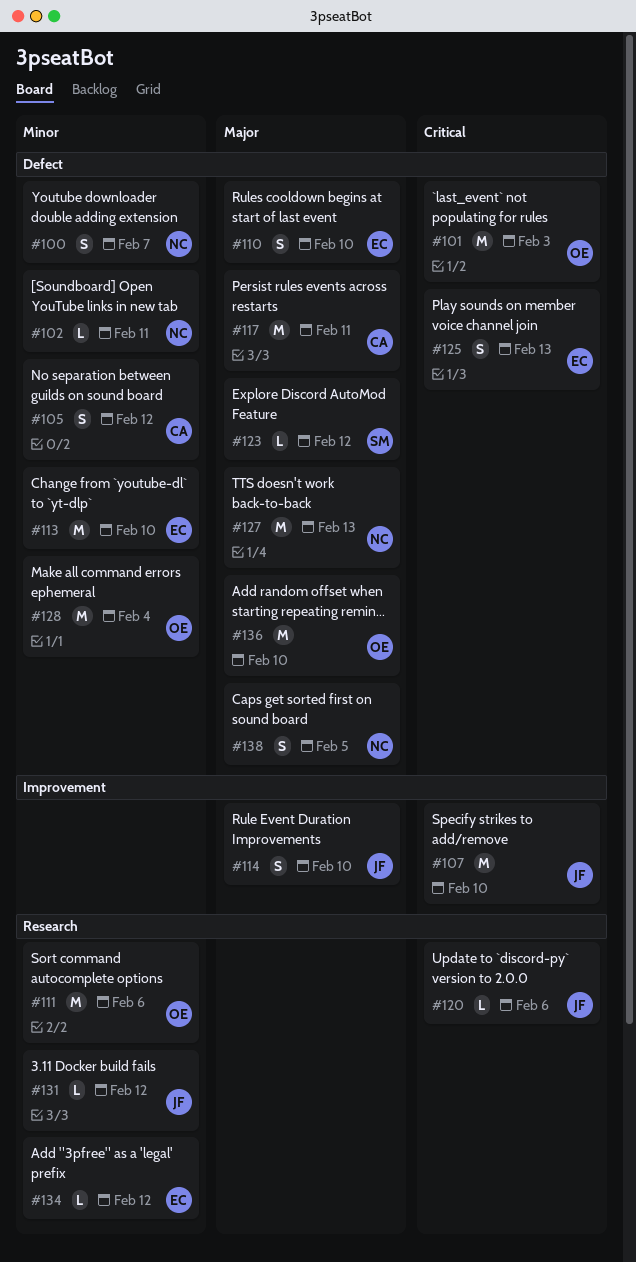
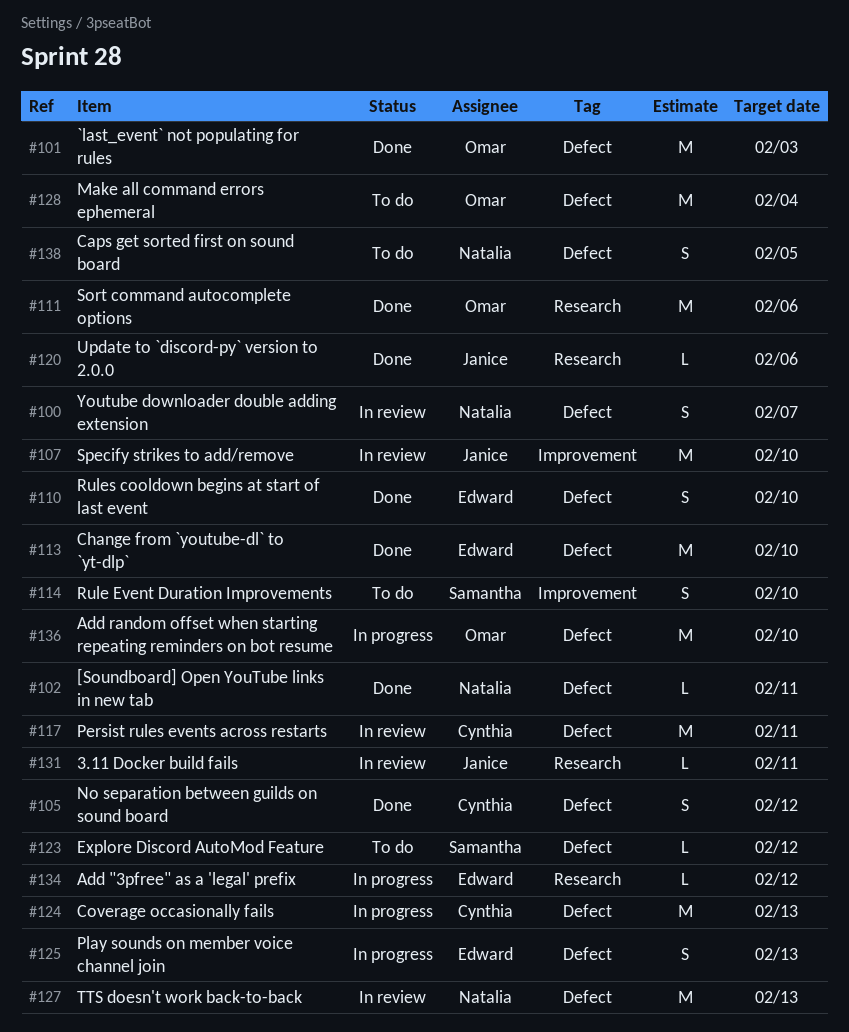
#114, owner: Janice -> Samantha
#124: none -> present
#131, due: Feb 12 -> Feb 11

